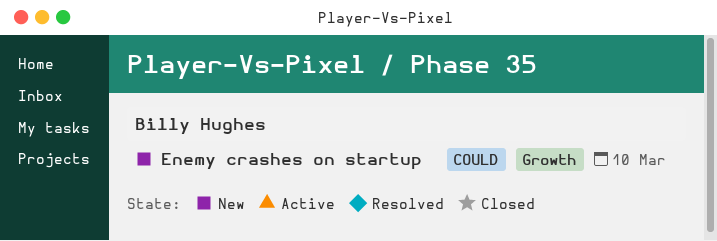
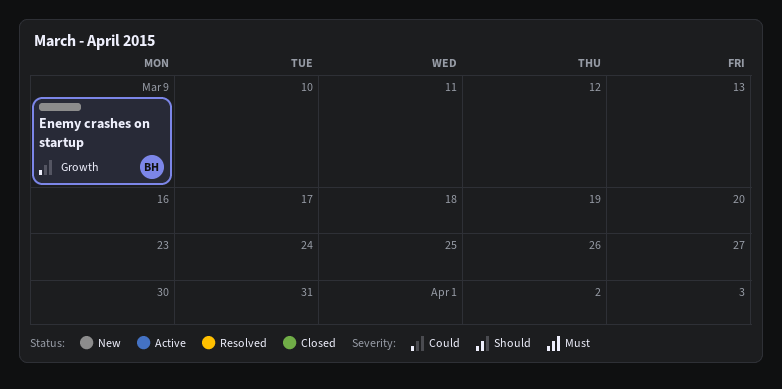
Enemy crashes on startup, due: Mar 10 -> Mar 9

